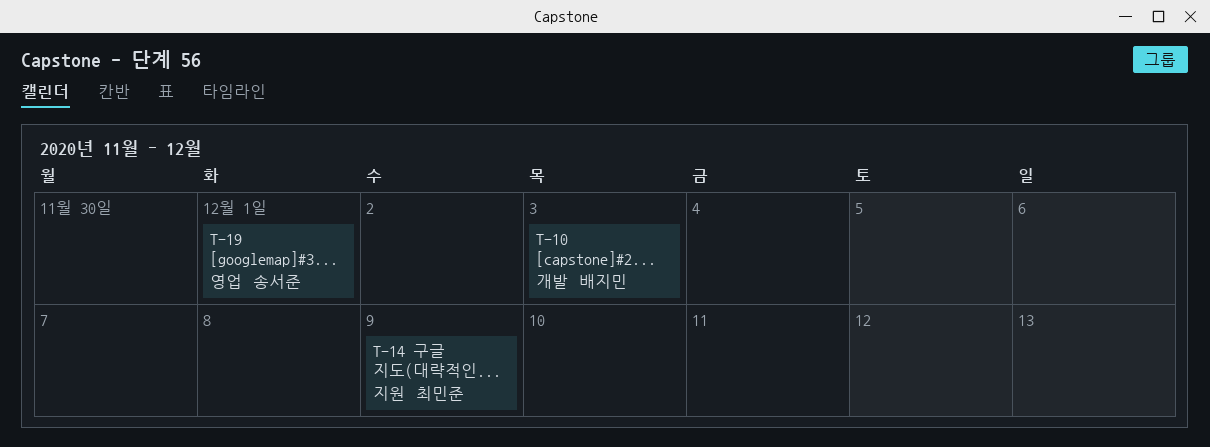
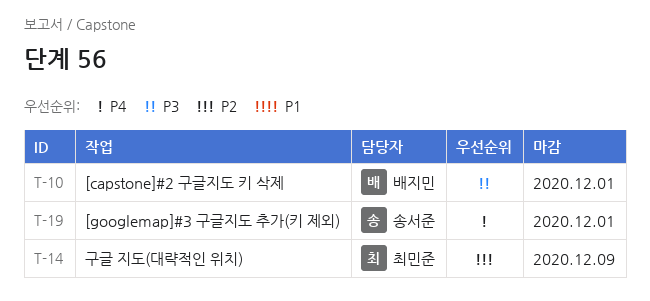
T-10, due: Dec 3 -> Dec 1

